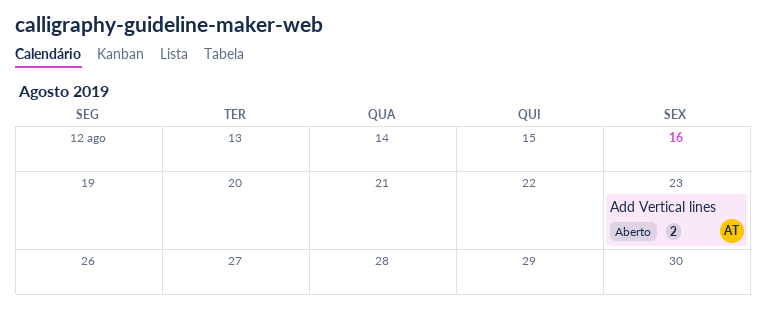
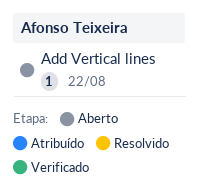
Add Vertical lines, estimate: 2 -> 1
Add Vertical lines, due: Aug 23 -> Aug 22

